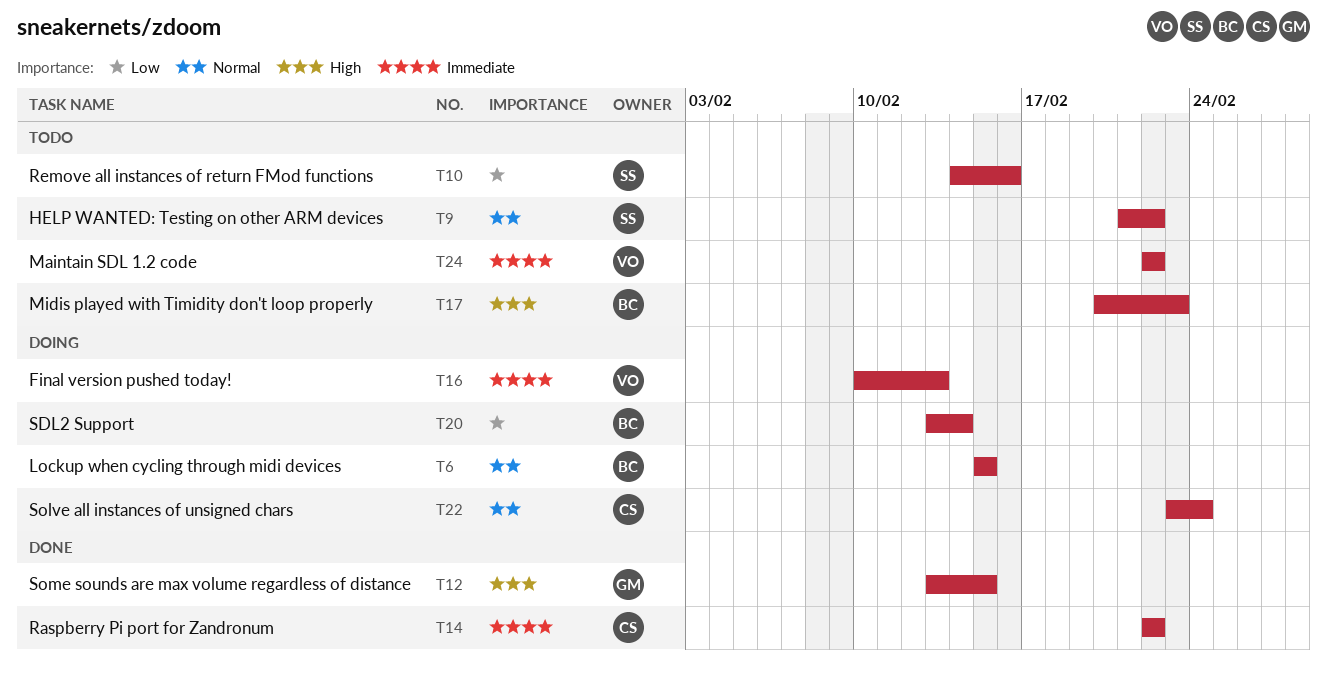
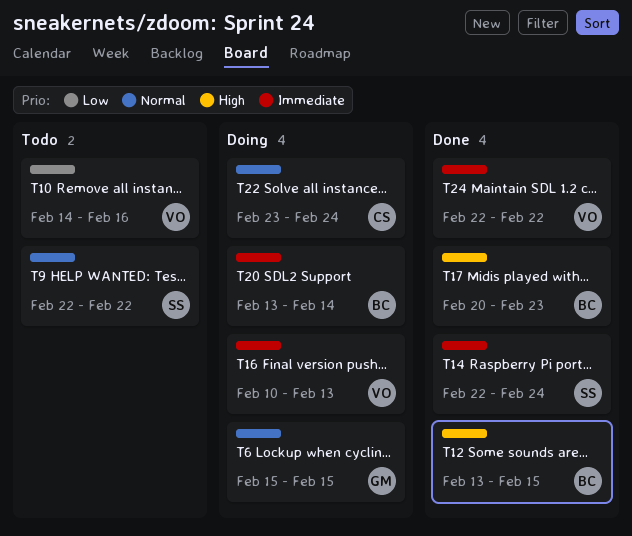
T6, owner: BC -> GM
T9, start: Feb 21 -> Feb 22
T10, owner: SS -> VO
T12, owner: GM -> BC
T14, owner: CS -> SS
T14, due: Feb 22 -> Feb 24
T17, status: Todo -> Done
T20, priority: Low -> Immediate
T24, status: Todo -> Done

